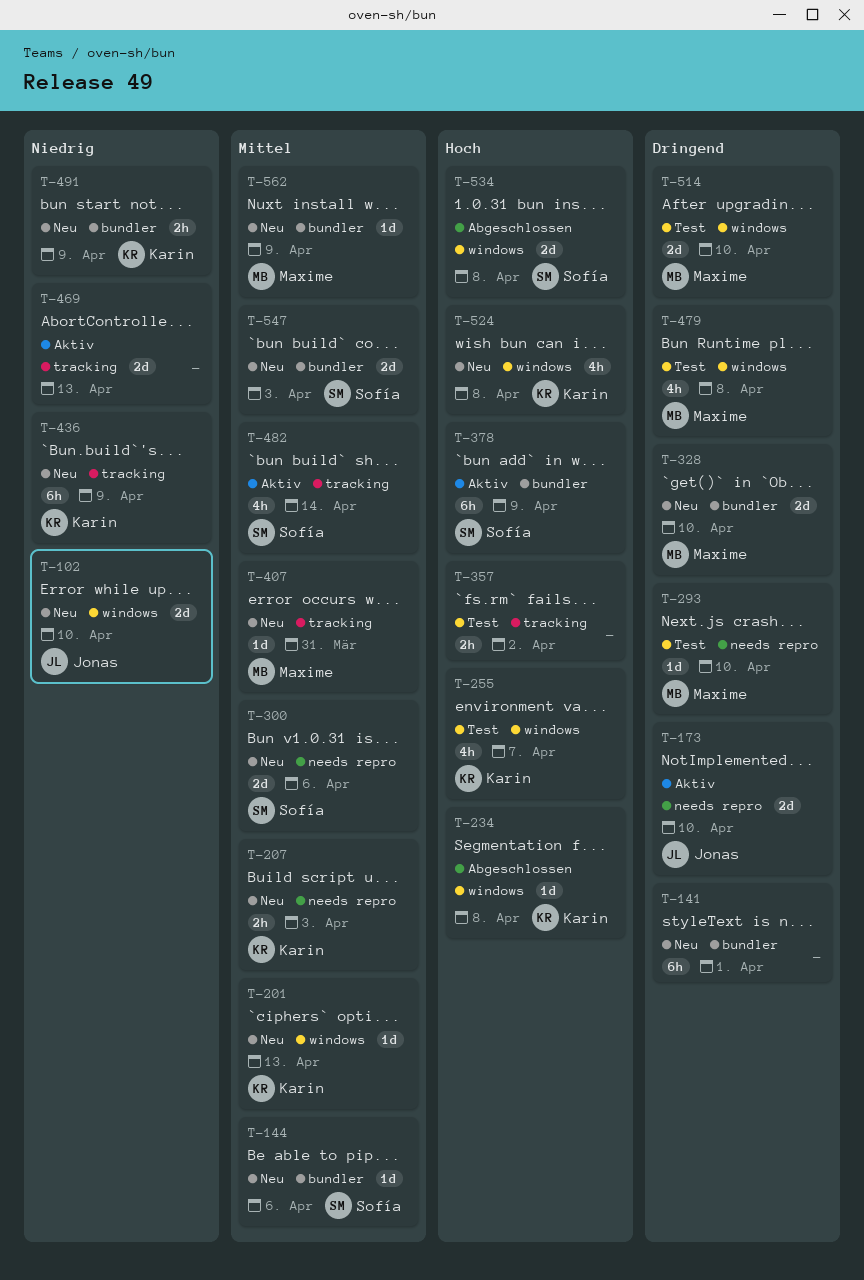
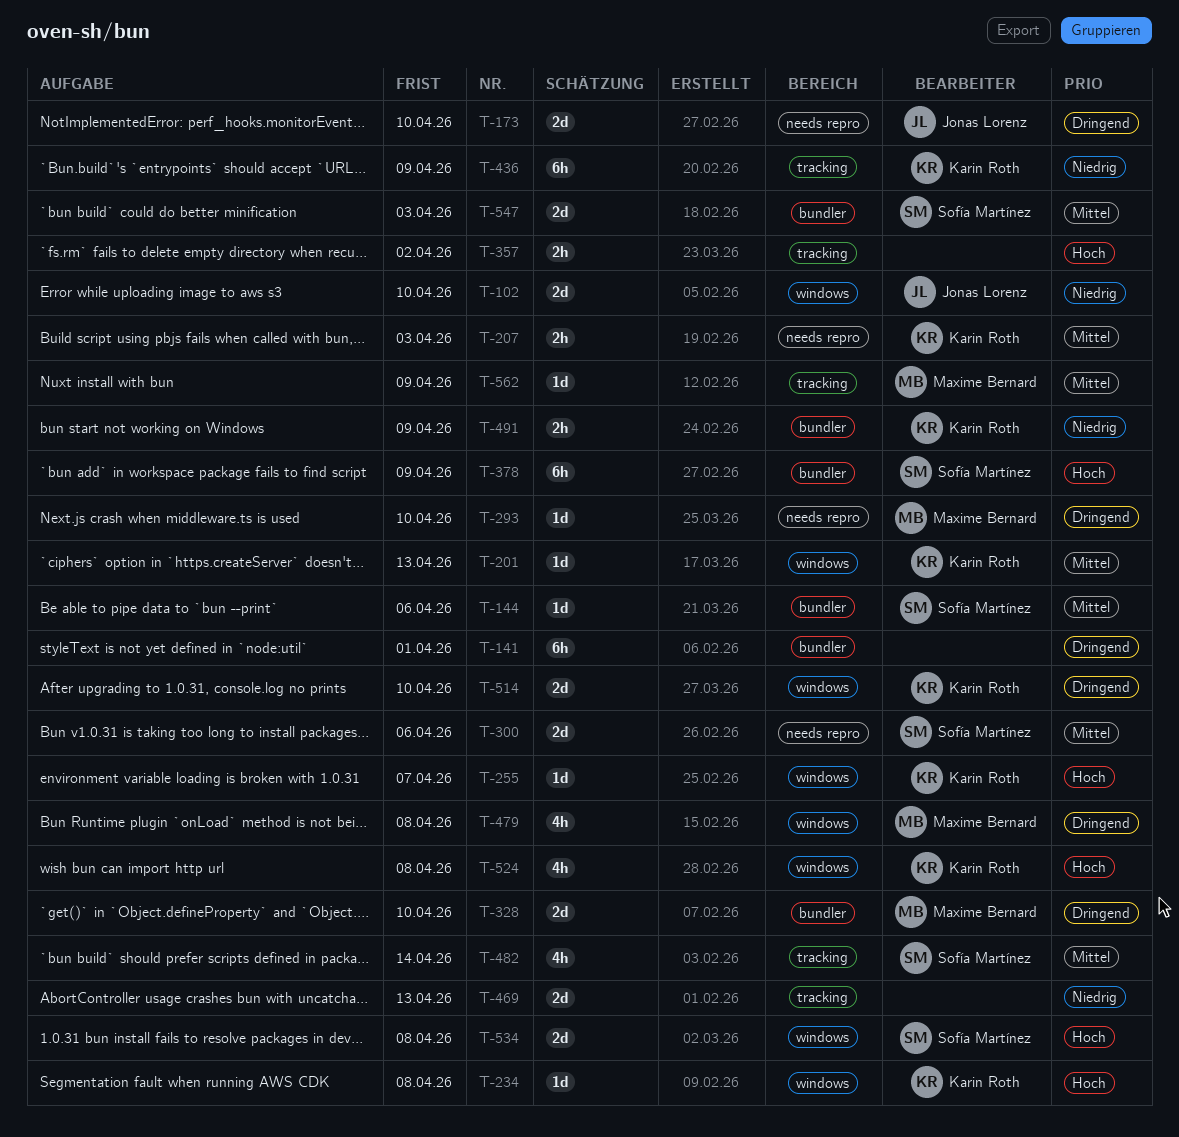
T-255, estimate: 4h -> 1d
T-407: present -> none
T-514, owner: Maxime Bernard -> Karin Roth
T-562, label: bundler -> tracking

